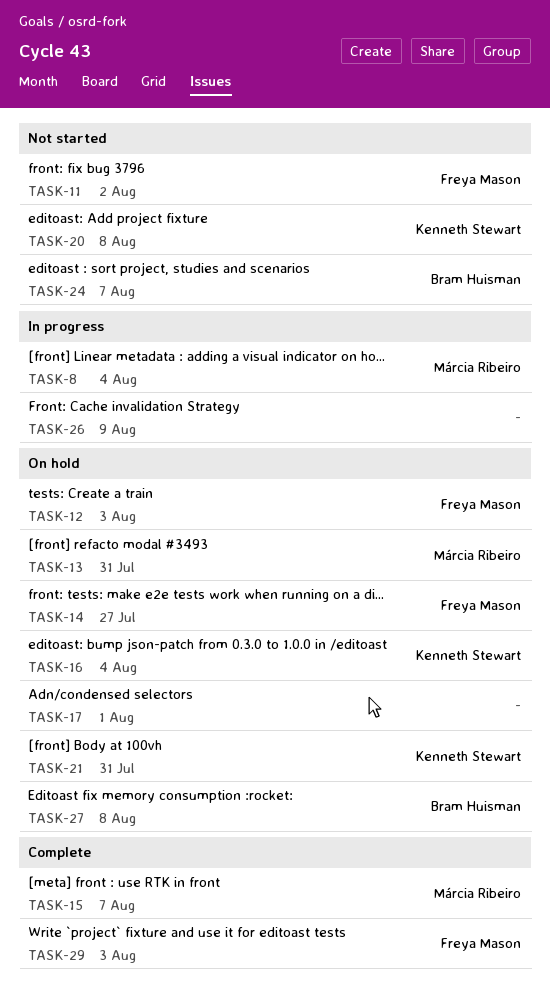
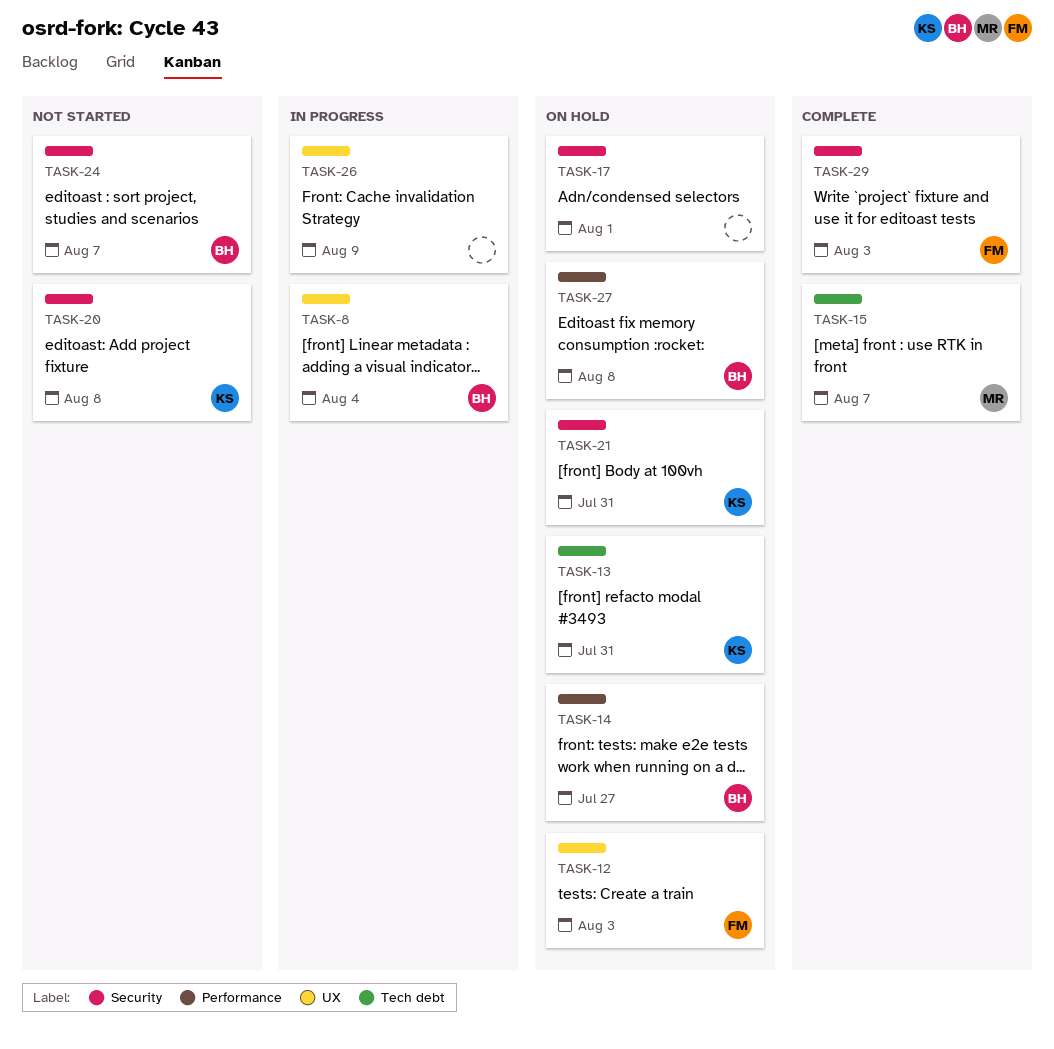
TASK-8, owner: Márcia Ribeiro -> Bram Huisman
TASK-11: present -> none
TASK-13, owner: Márcia Ribeiro -> Kenneth Stewart
TASK-14, owner: Freya Mason -> Bram Huisman
TASK-16: present -> none

